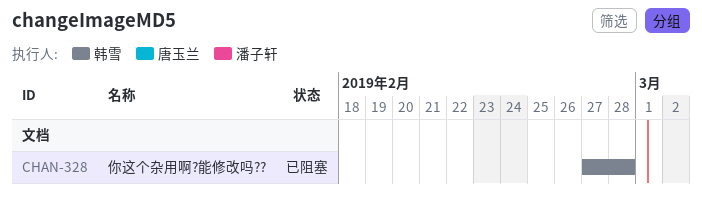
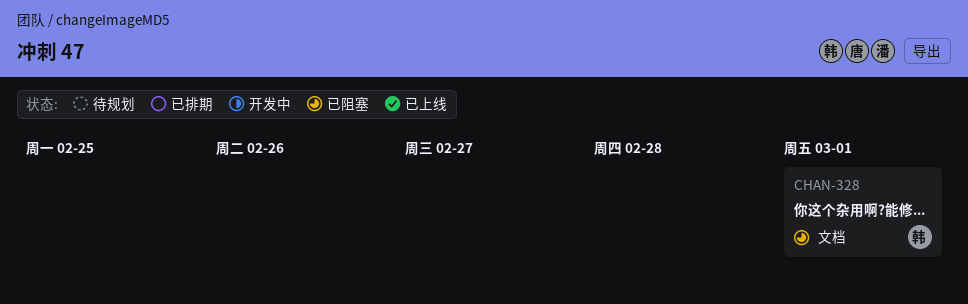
CHAN-328, due: Feb 28 -> Mar 1

